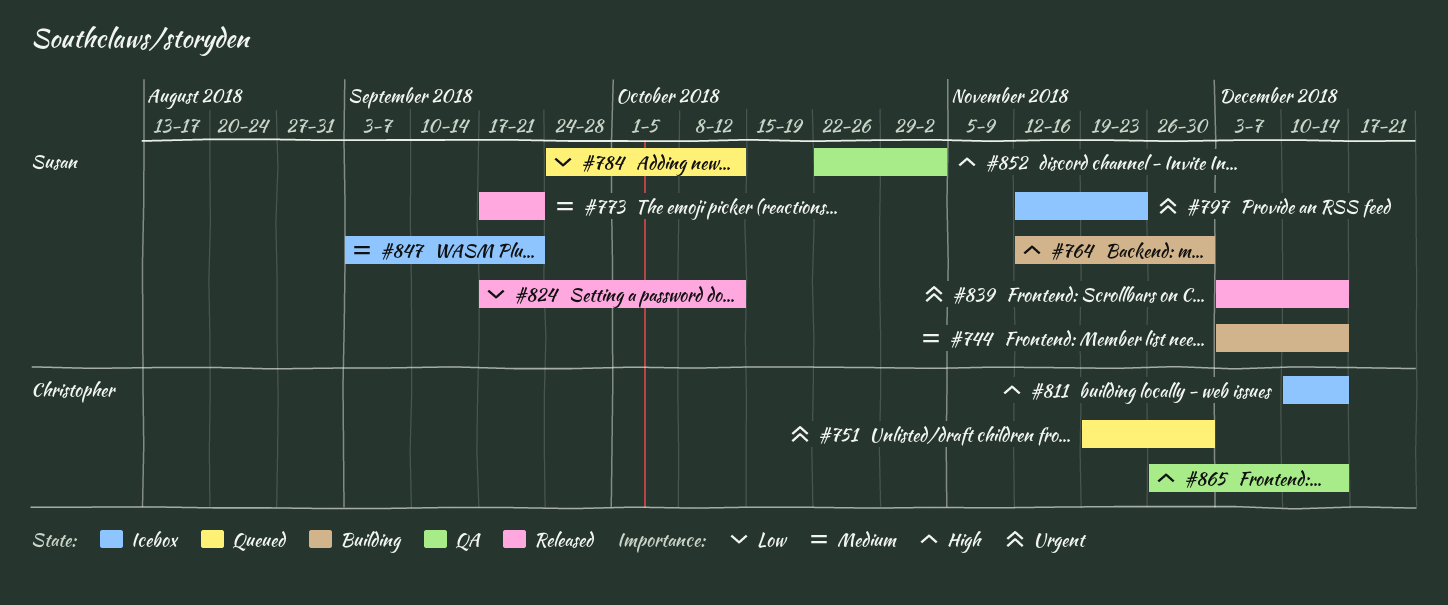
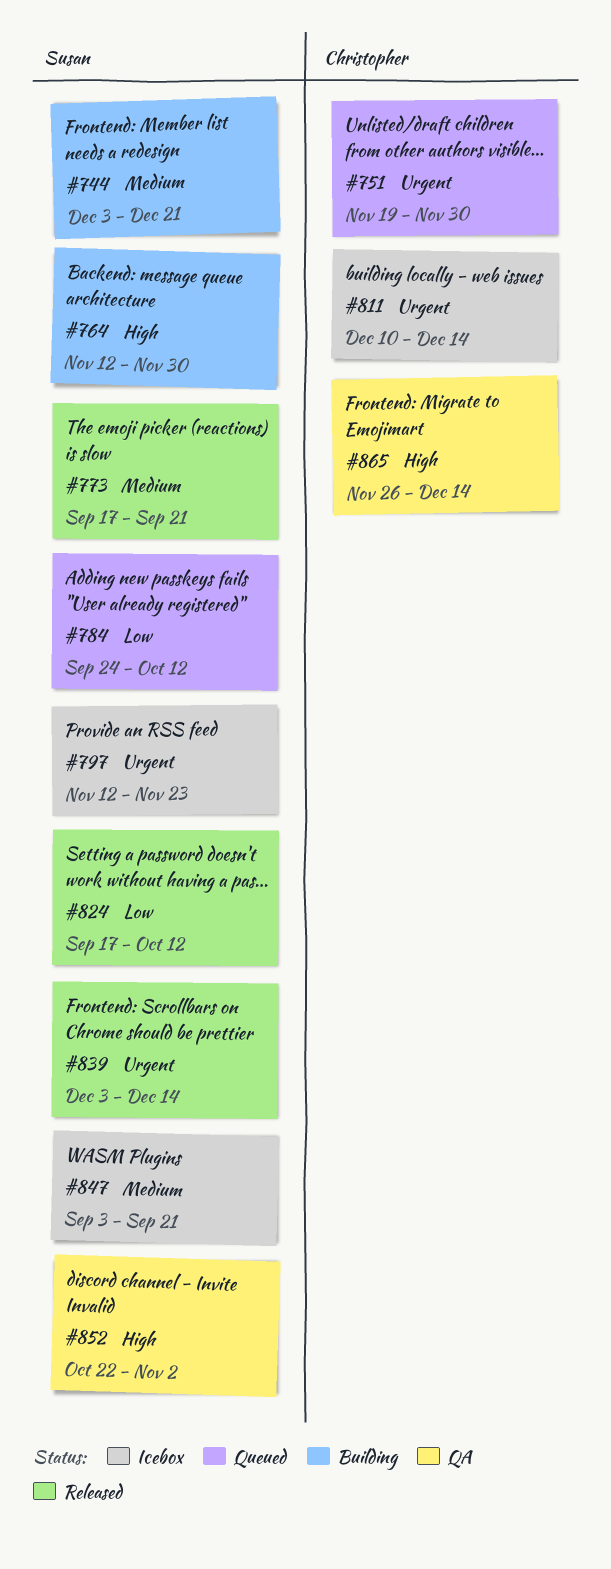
#744, due: Dec 14 -> Dec 21
#811, priority: High -> Urgent

